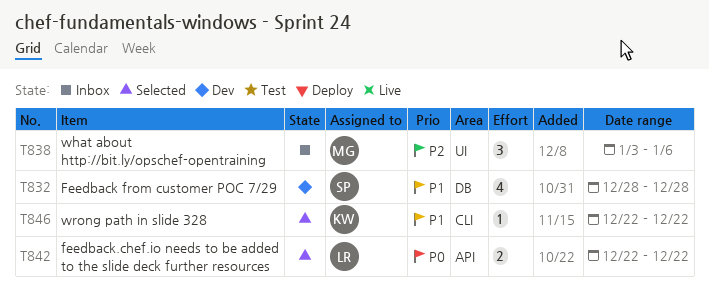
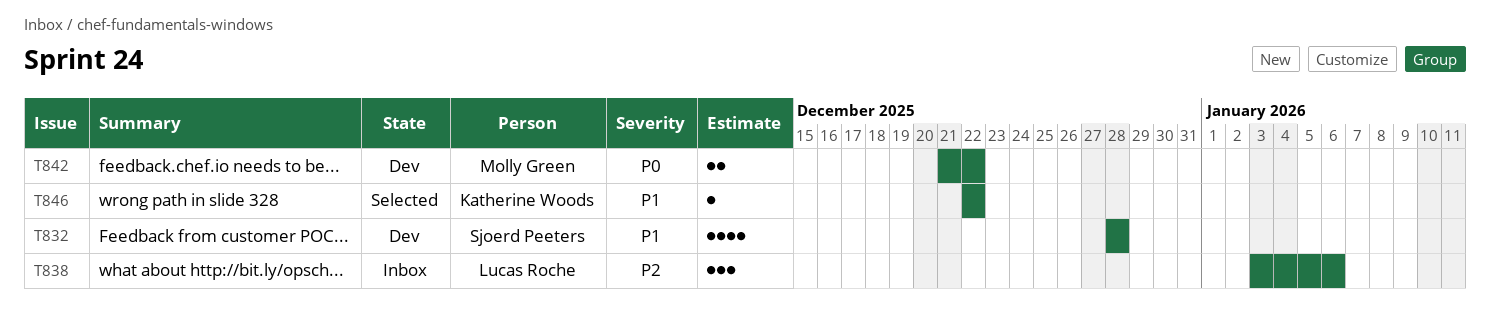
T838, owner: Molly Green -> Lucas Roche
T842, status: Selected -> Dev
T842, owner: Lucas Roche -> Molly Green
T842, start: Dec 22 -> Dec 21

